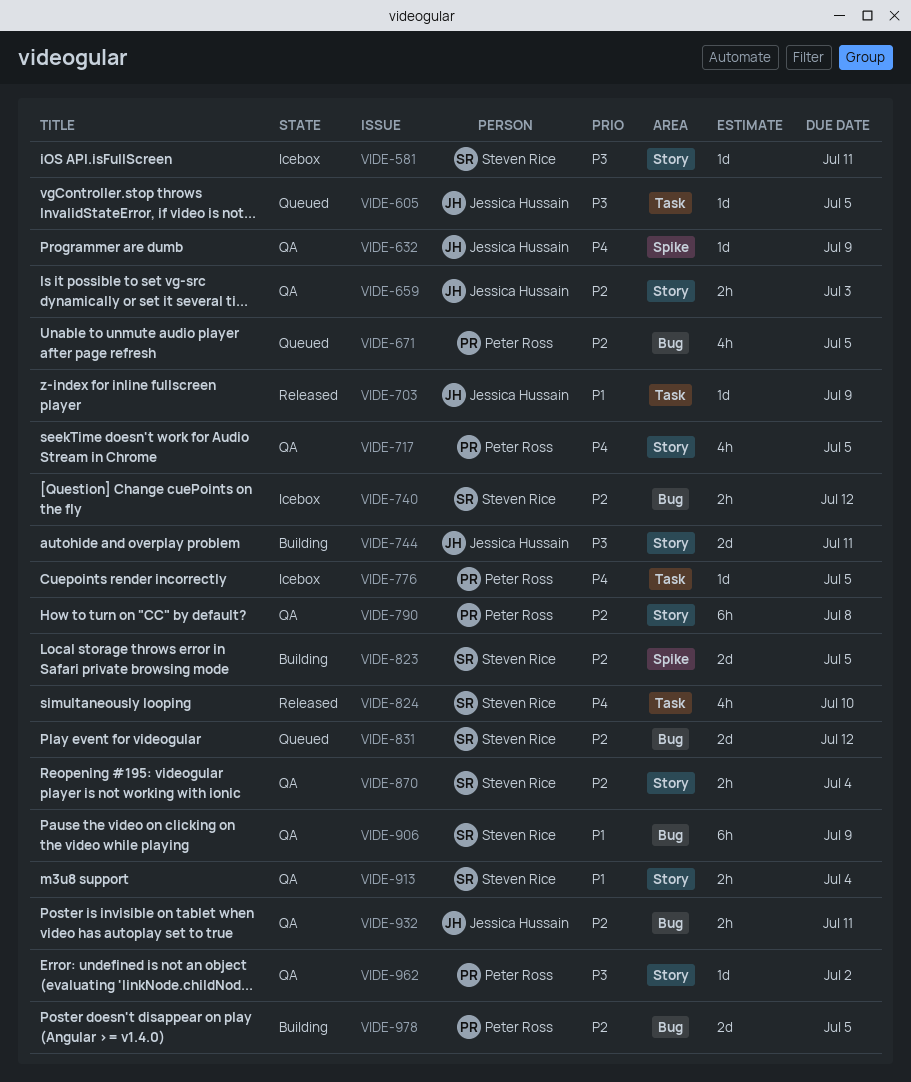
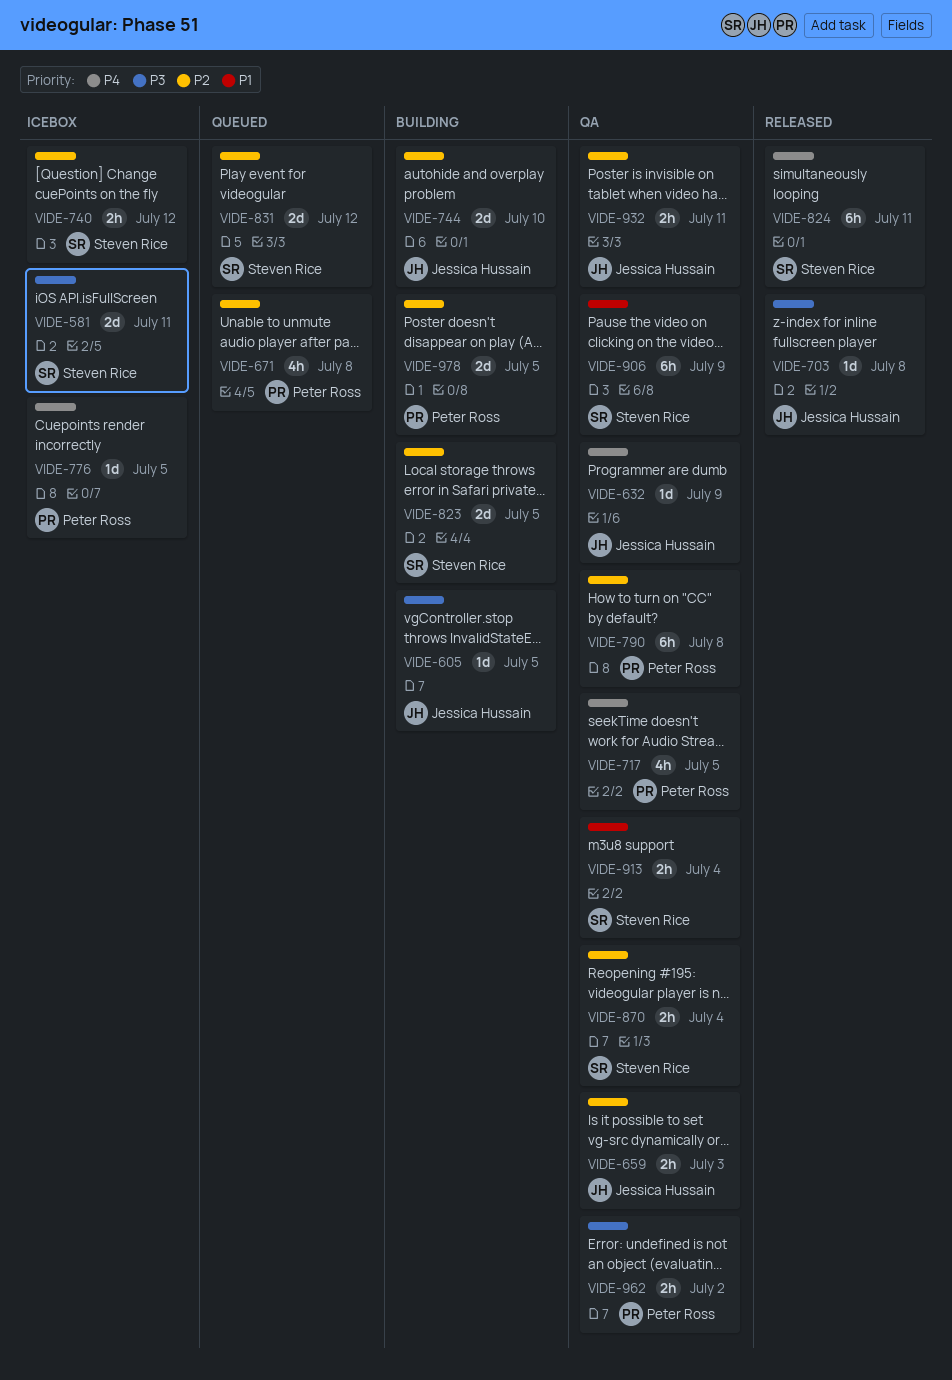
VIDE-581, estimate: 1d -> 2d
VIDE-605, status: Queued -> Building
VIDE-671, due: Jul 5 -> Jul 8
VIDE-703, priority: P1 -> P3
VIDE-703, due: Jul 9 -> Jul 8
VIDE-744, priority: P3 -> P2
VIDE-744, due: Jul 11 -> Jul 10
VIDE-824, estimate: 4h -> 6h
VIDE-824, due: Jul 10 -> Jul 11
VIDE-962, estimate: 1d -> 2h

